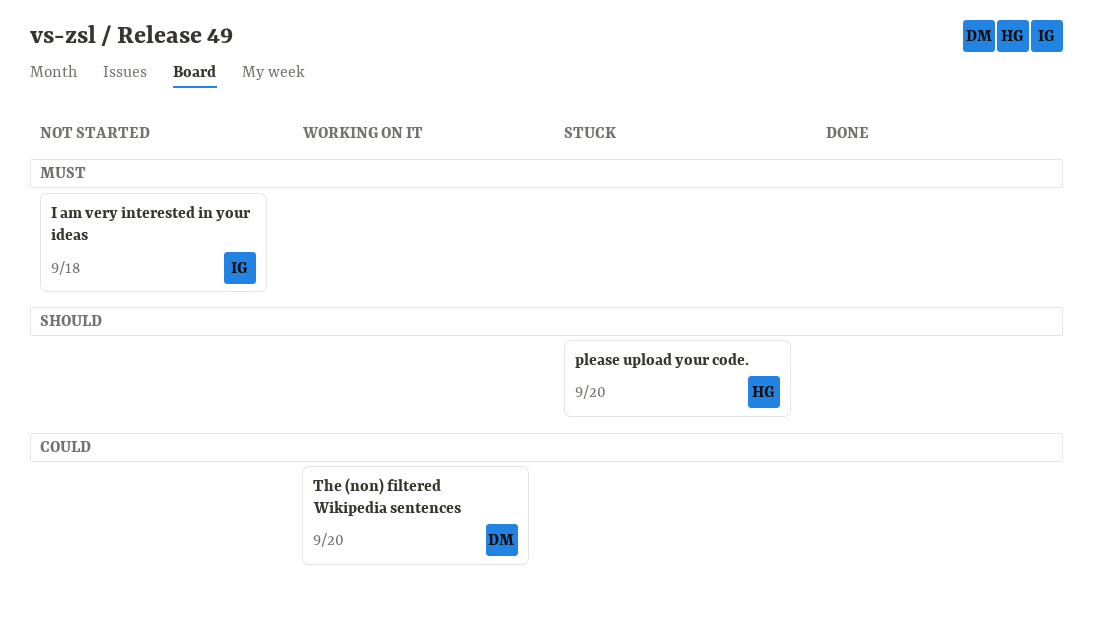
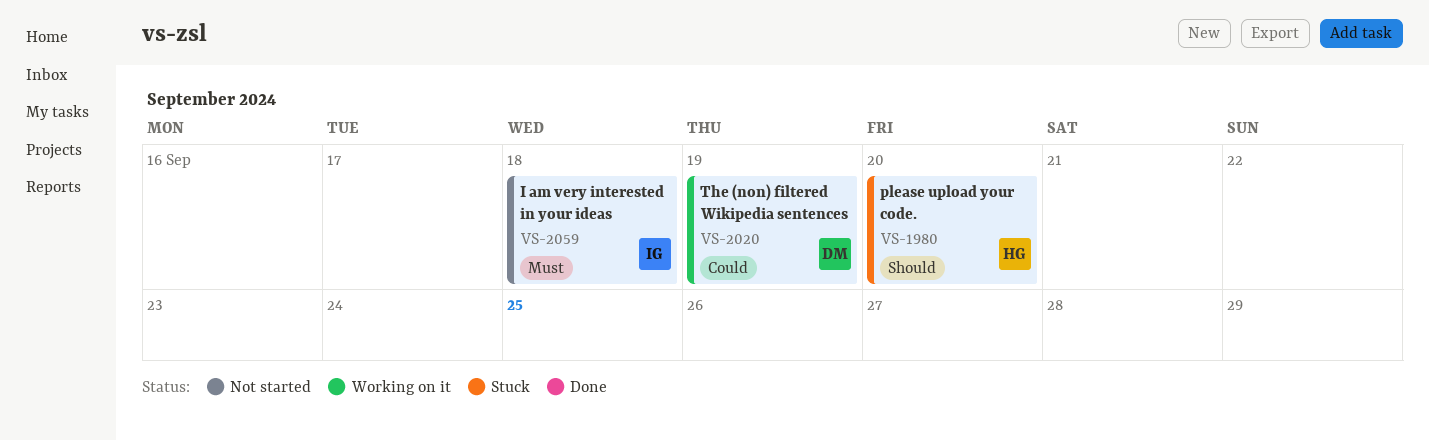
The (non) filtered Wikipedia sentences, due: Sep 20 -> Sep 19

